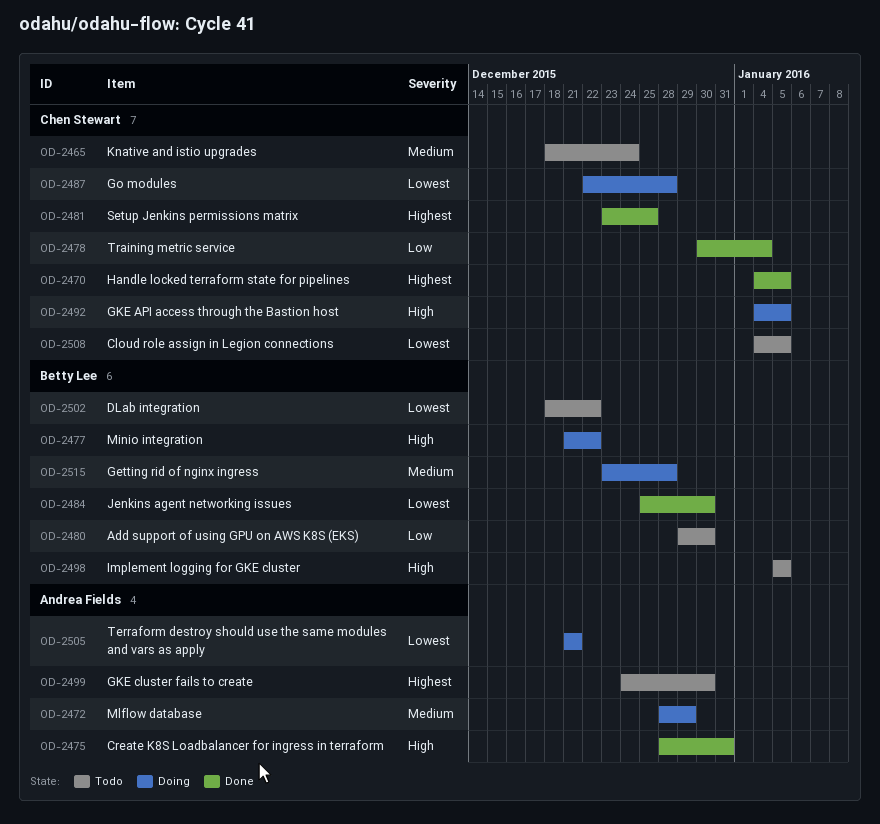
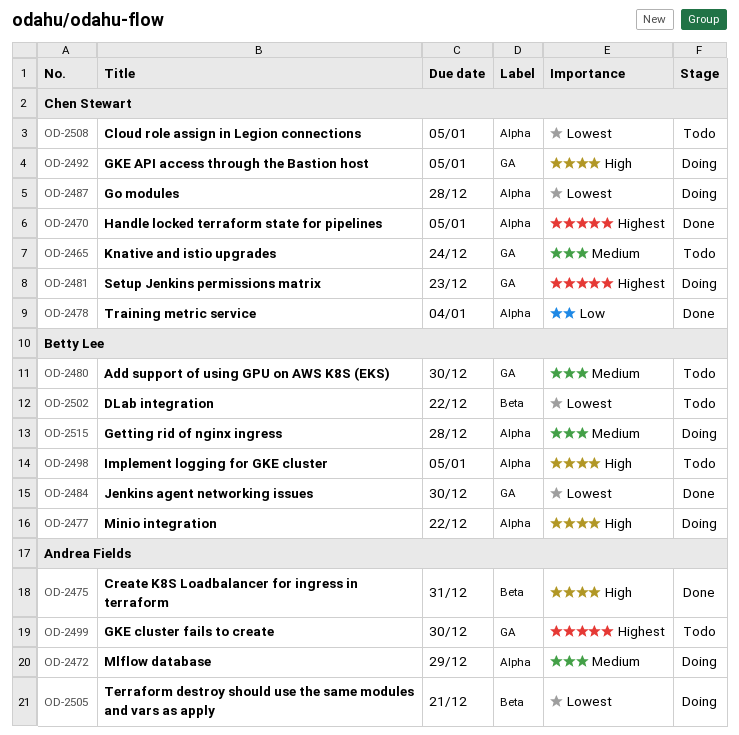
OD-2480, priority: Low -> Medium
OD-2481, status: Done -> Doing
OD-2481, due: Dec 25 -> Dec 23

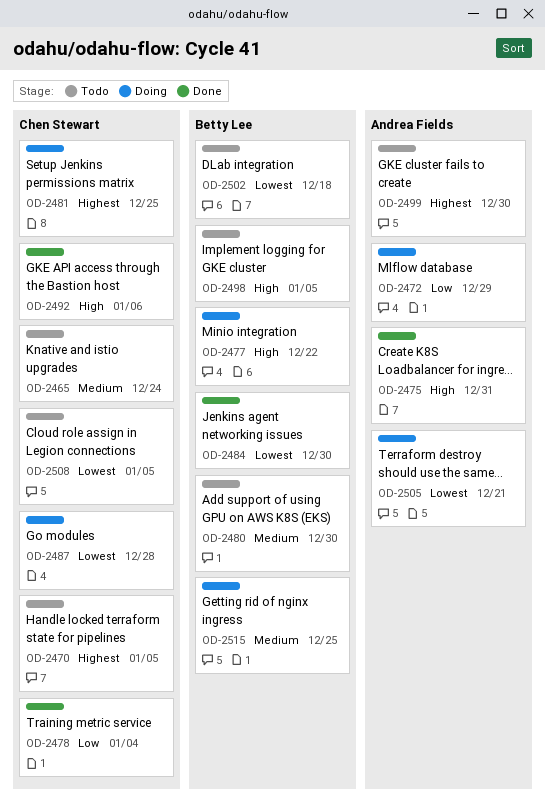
OD-2470, status: Done -> Todo
OD-2472, priority: Medium -> Low
OD-2481, due: Dec 23 -> Dec 25
OD-2492, status: Doing -> Done
OD-2492, due: Jan 5 -> Jan 6
OD-2502, due: Dec 22 -> Dec 18
OD-2515, due: Dec 28 -> Dec 25

